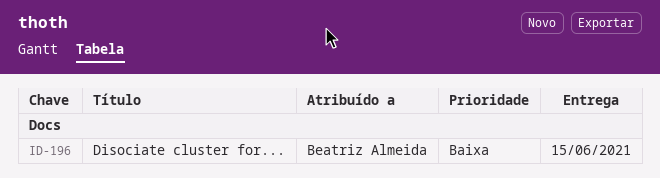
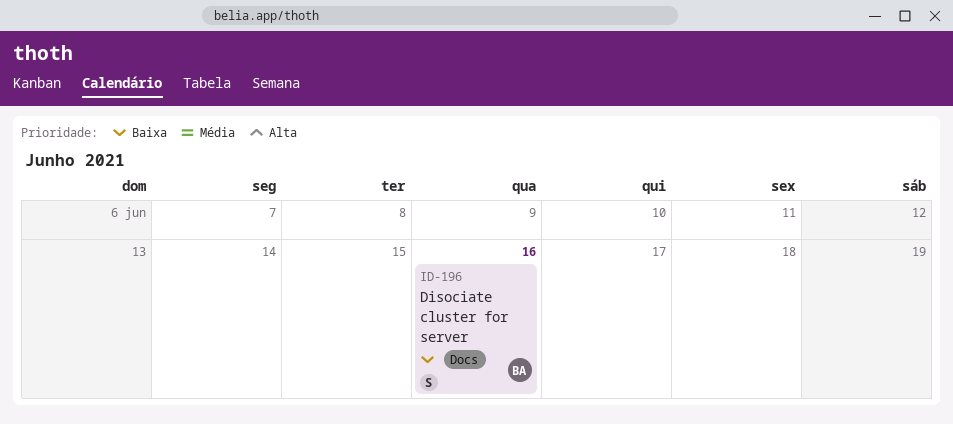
ID-196, due: Jun 15 -> Jun 16

